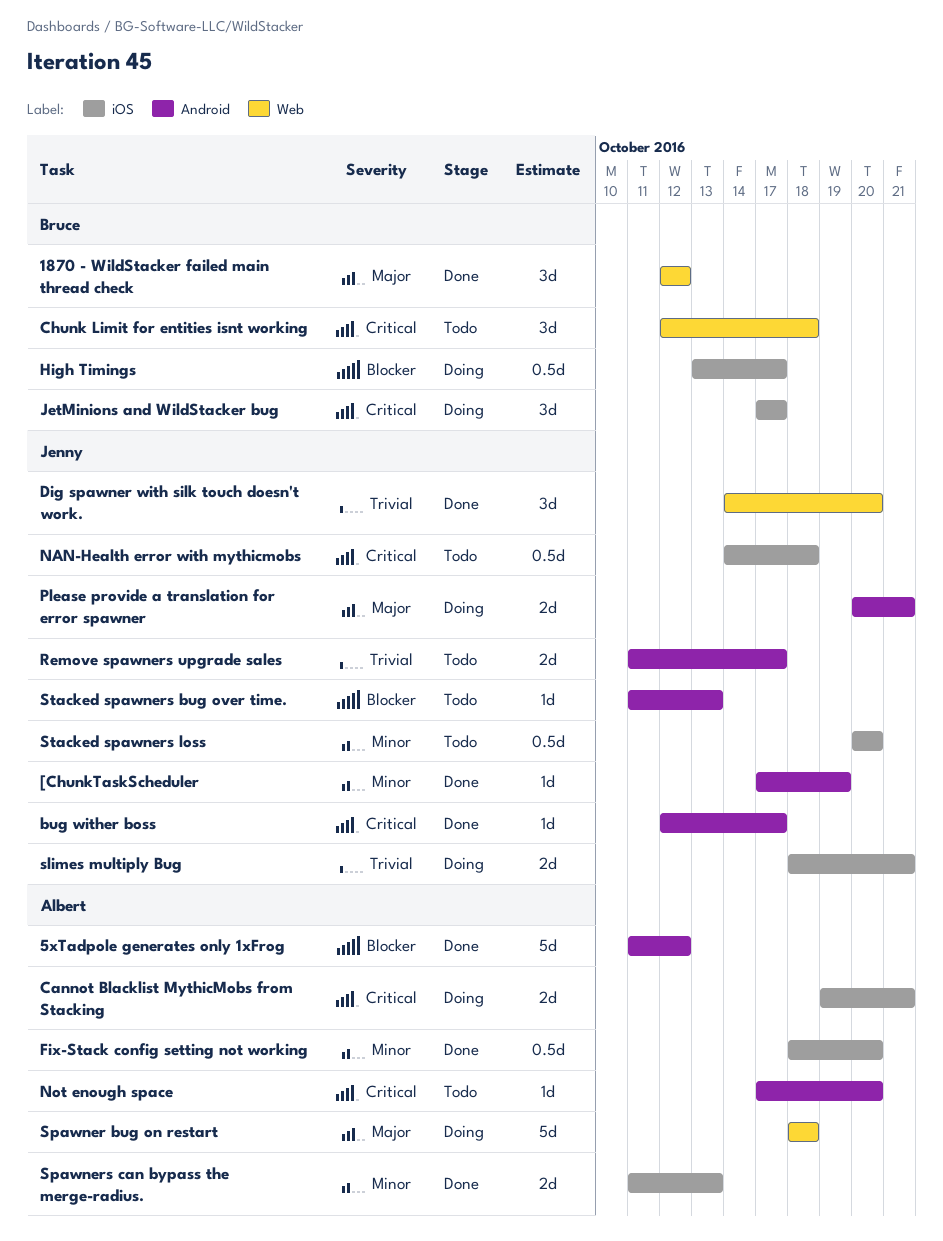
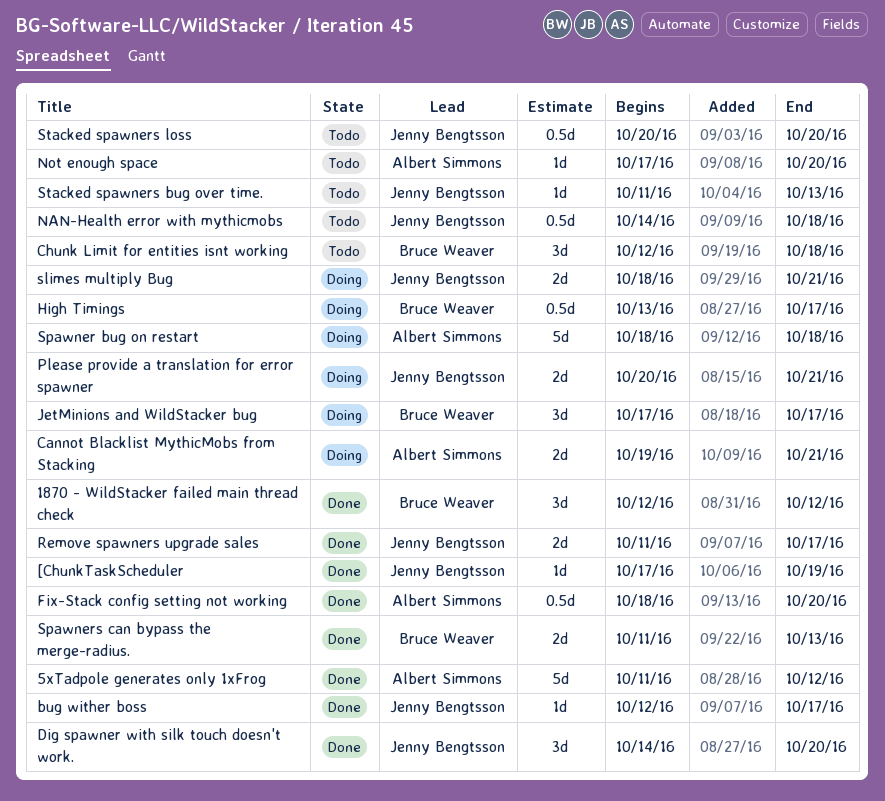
Remove spawners upgrade sales, status: Todo -> Done
Spawners can bypass the merge-radius., owner: Albert Simmons -> Bruce Weaver

